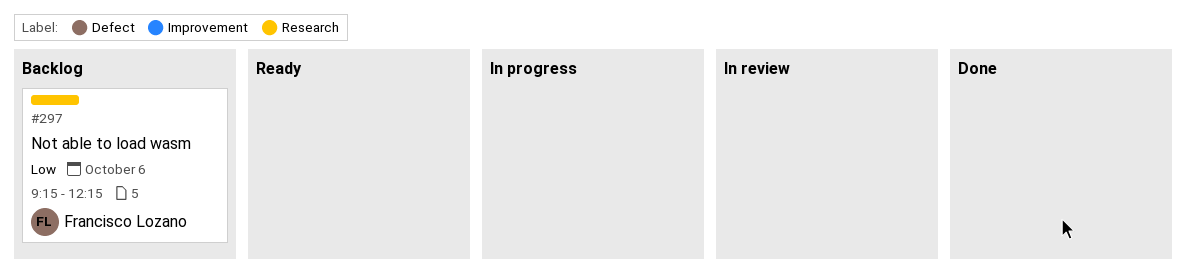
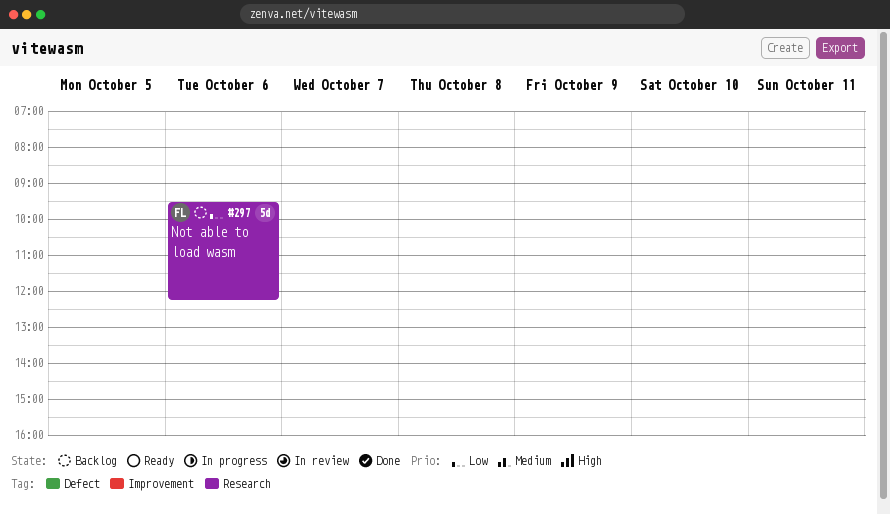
#297, begins: 09:15 -> 09:30

